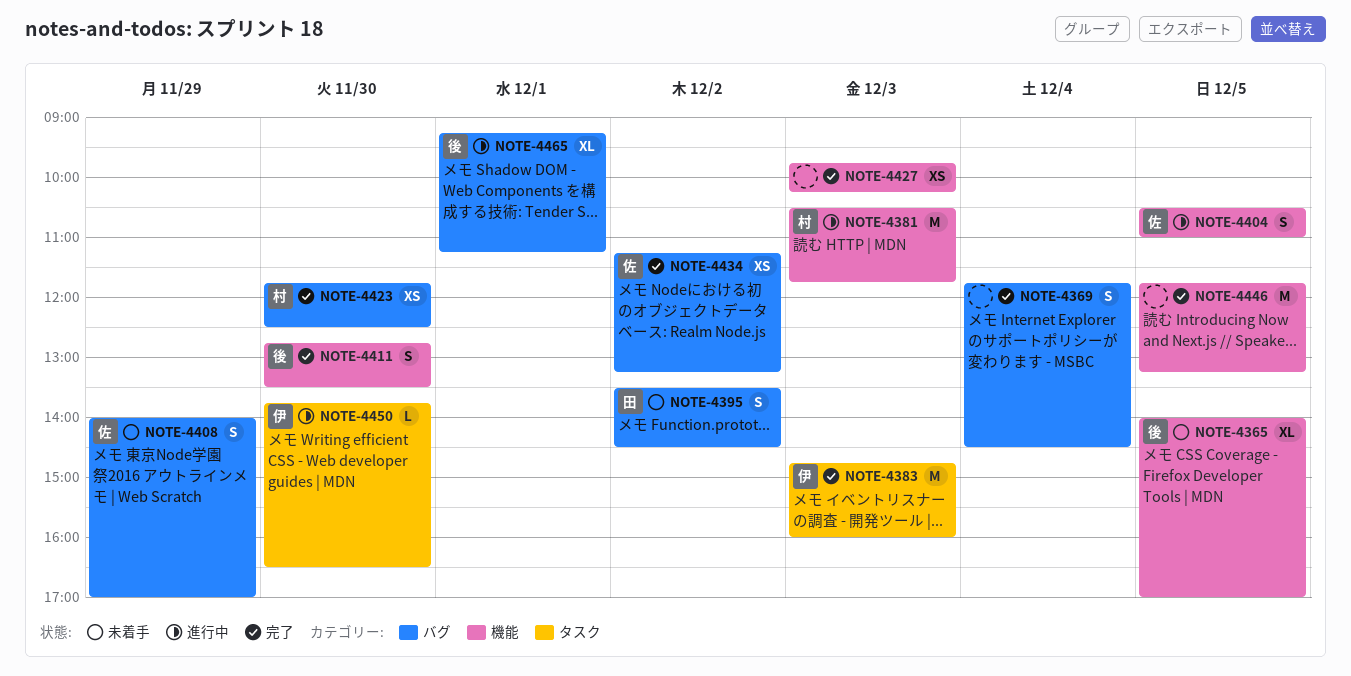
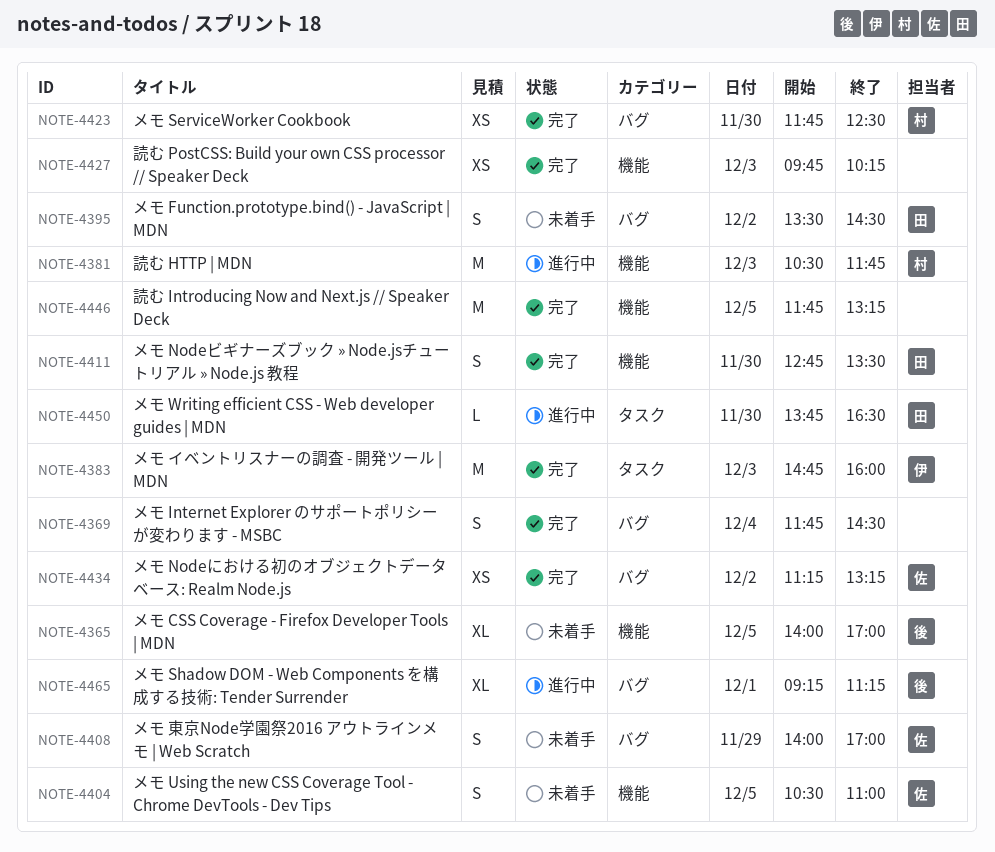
NOTE-4404, status: 進行中 -> 未着手
NOTE-4411, owner: 後 -> 田
NOTE-4450, owner: 伊 -> 田

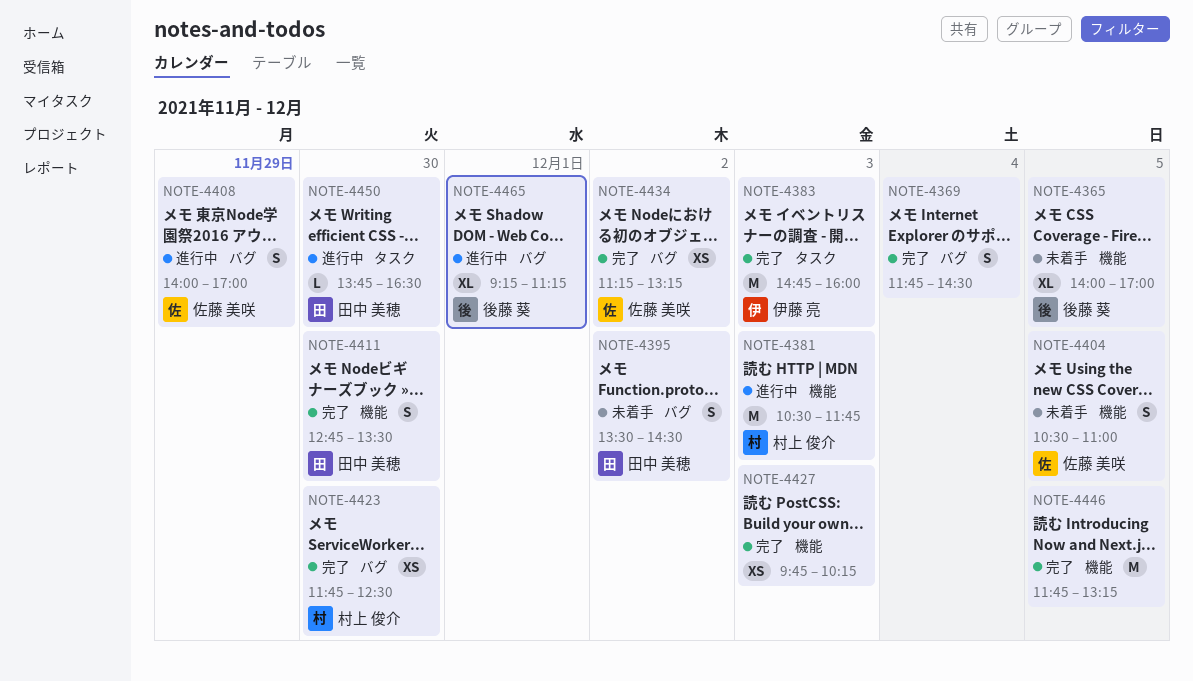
NOTE-4408, status: 未着手 -> 進行中

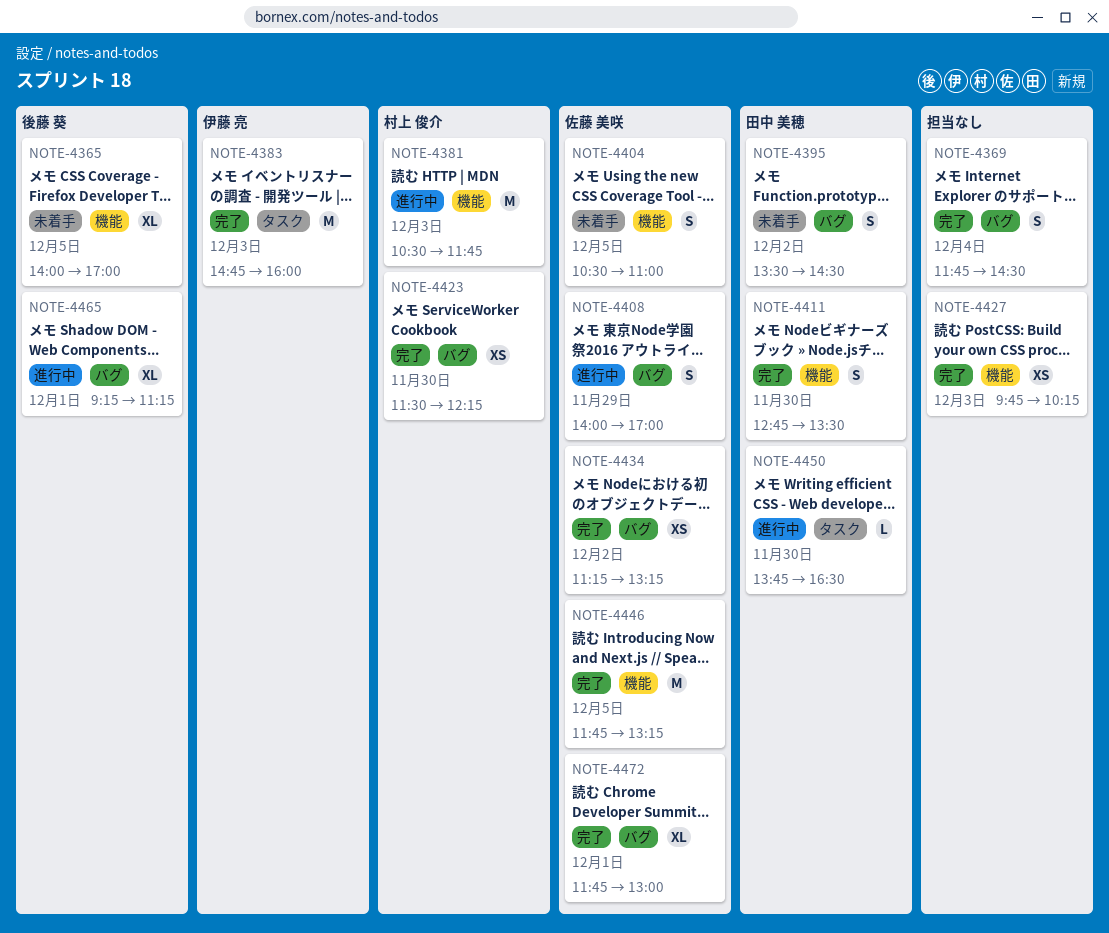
NOTE-4423, begins: 11:45 -> 11:30
NOTE-4423, ends: 12:30 -> 12:15
NOTE-4446, owner: none -> 佐藤 美咲
NOTE-4472: none -> present

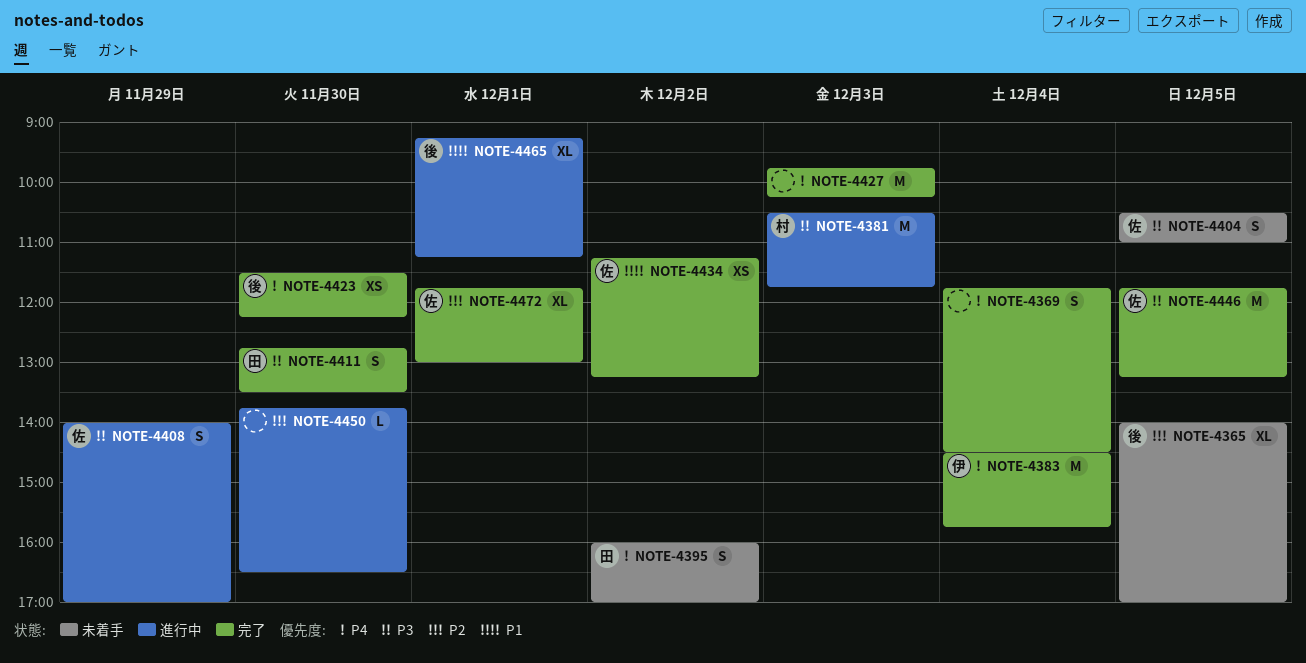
NOTE-4383, day: Dec 3 -> Dec 4
NOTE-4383, begins: 14:45 -> 14:30
NOTE-4383, ends: 16:00 -> 15:45
NOTE-4395, begins: 13:30 -> 16:00
NOTE-4395, ends: 14:30 -> 17:00
NOTE-4423, owner: 村上 俊介 -> 後藤 葵
NOTE-4427, estimate: XS -> M
NOTE-4450, owner: 田中 美穂 -> none

